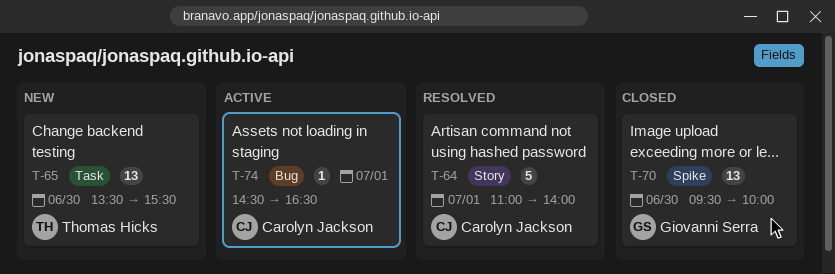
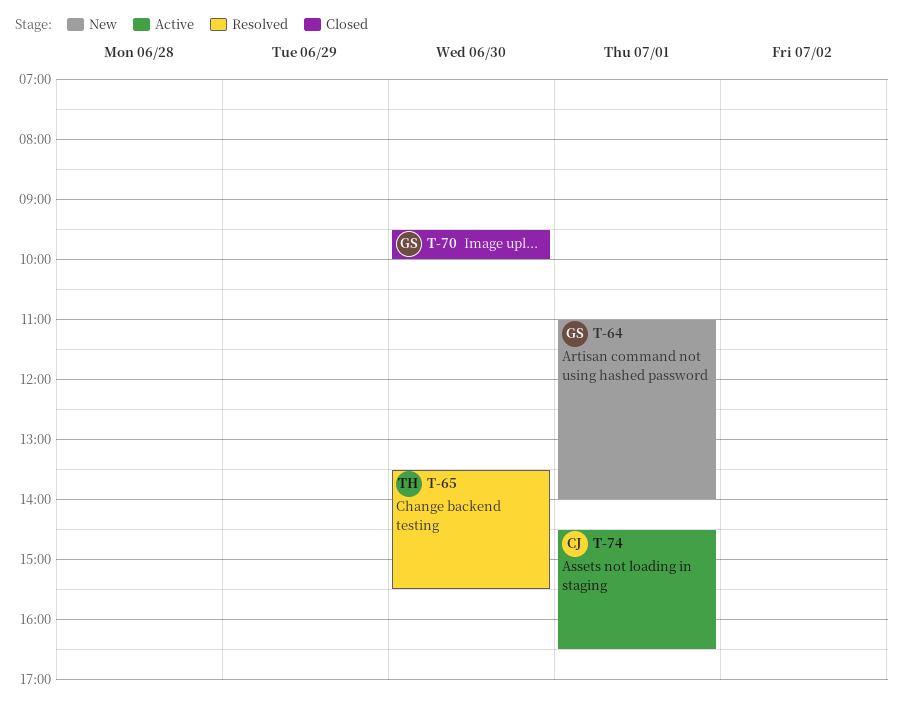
T-64, status: Resolved -> New
T-64, owner: Carolyn Jackson -> Giovanni Serra
T-65, status: New -> Resolved

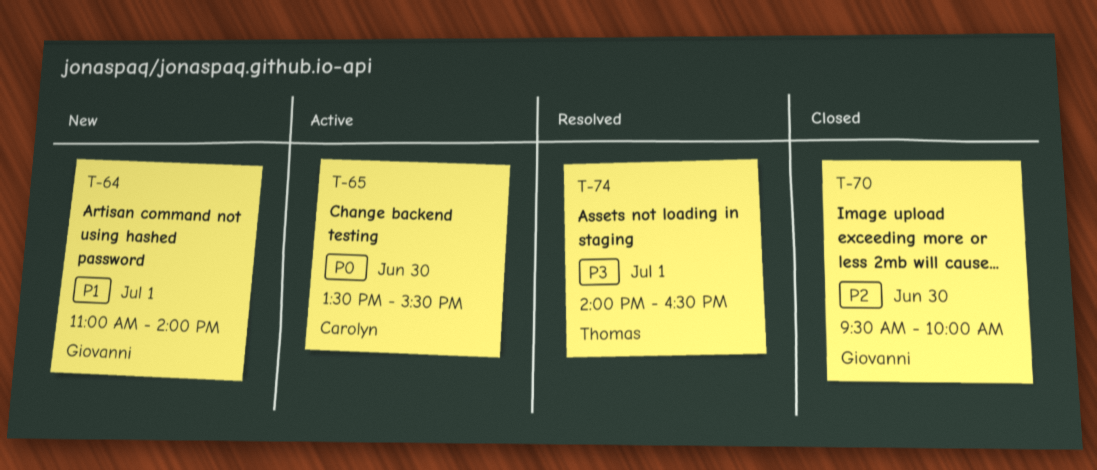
T-65, status: Resolved -> Active
T-65, owner: Thomas -> Carolyn
T-74, status: Active -> Resolved
T-74, owner: Carolyn -> Thomas
T-74, begins: 14:30 -> 14:00

